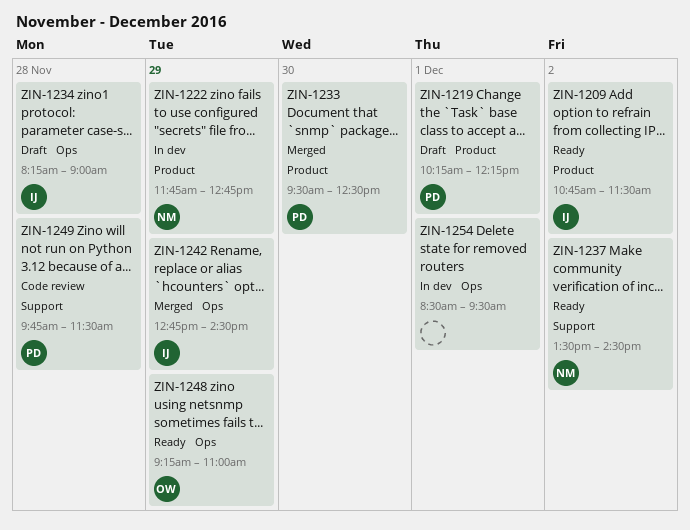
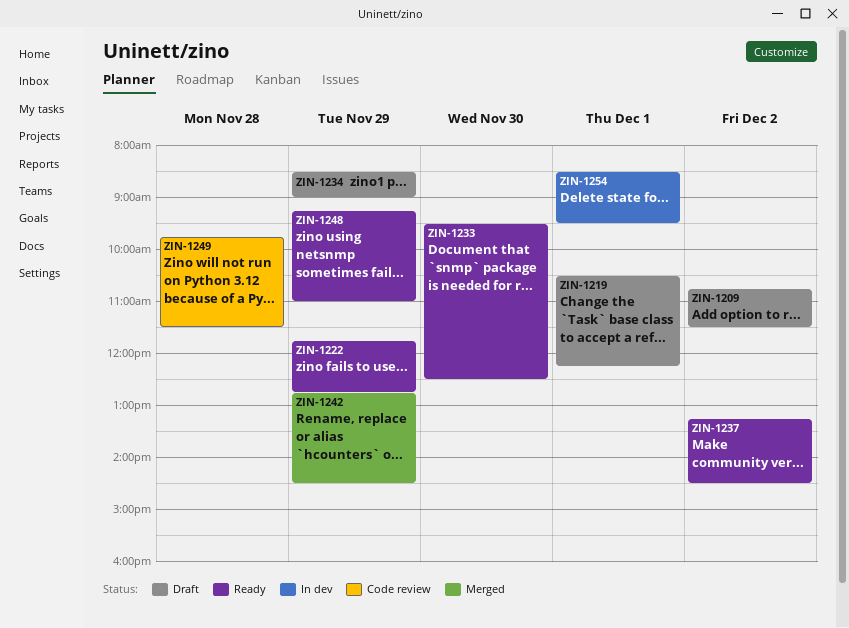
ZIN-1209, status: Ready -> Draft
ZIN-1219, begins: 10:15 -> 10:30
ZIN-1222, status: In dev -> Ready
ZIN-1233, status: Merged -> Ready
ZIN-1234, day: Nov 28 -> Nov 29
ZIN-1234, begins: 08:15 -> 08:30
ZIN-1237, begins: 13:30 -> 13:15

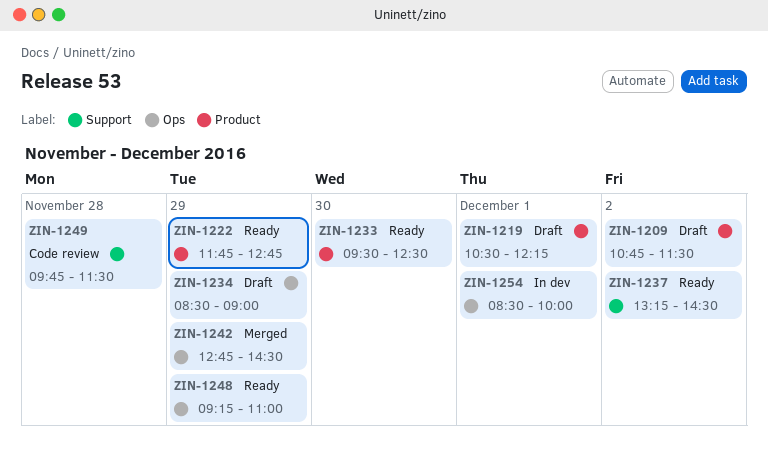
ZIN-1254, ends: 09:30 -> 10:00

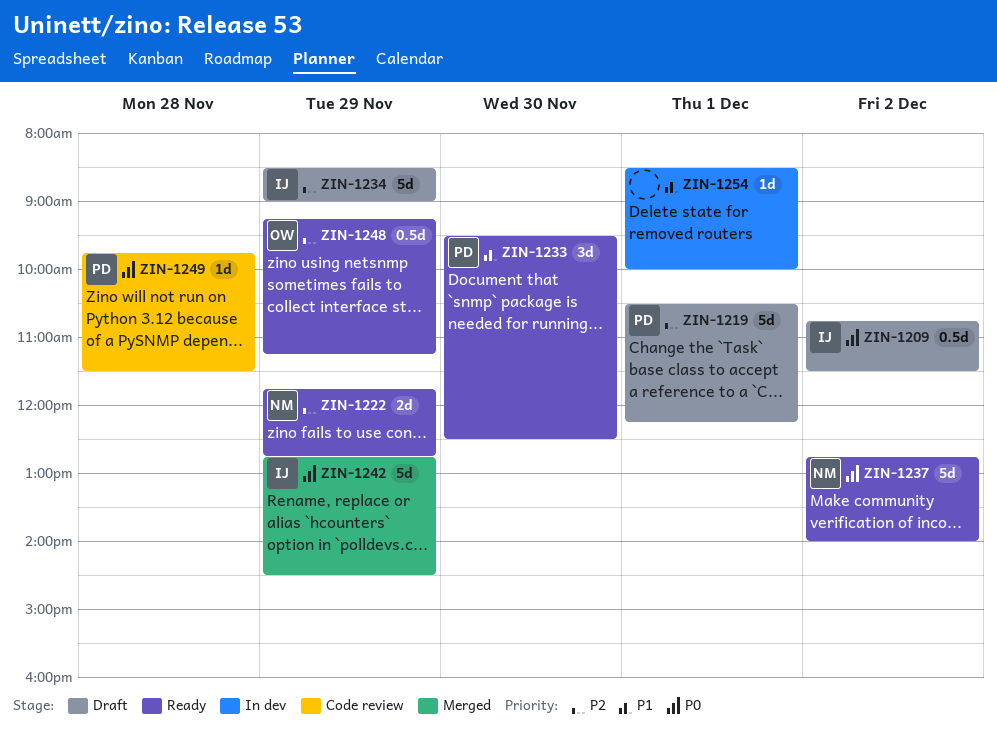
ZIN-1237, begins: 13:15 -> 12:45
ZIN-1237, ends: 14:30 -> 14:00
ZIN-1248, ends: 11:00 -> 11:15

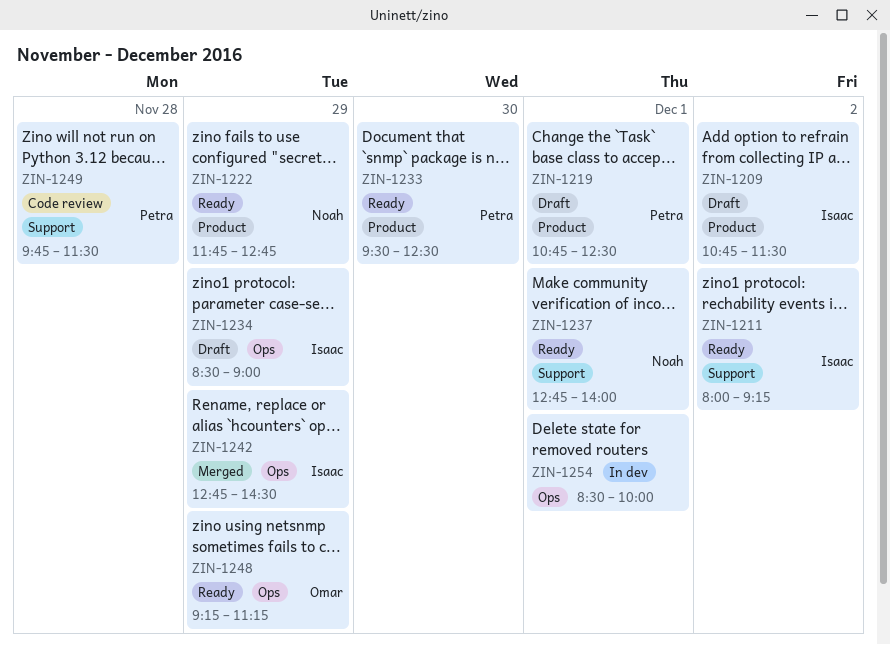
ZIN-1211: none -> present
ZIN-1219, begins: 10:30 -> 10:45
ZIN-1219, ends: 12:15 -> 12:30
ZIN-1237, day: Dec 2 -> Dec 1

